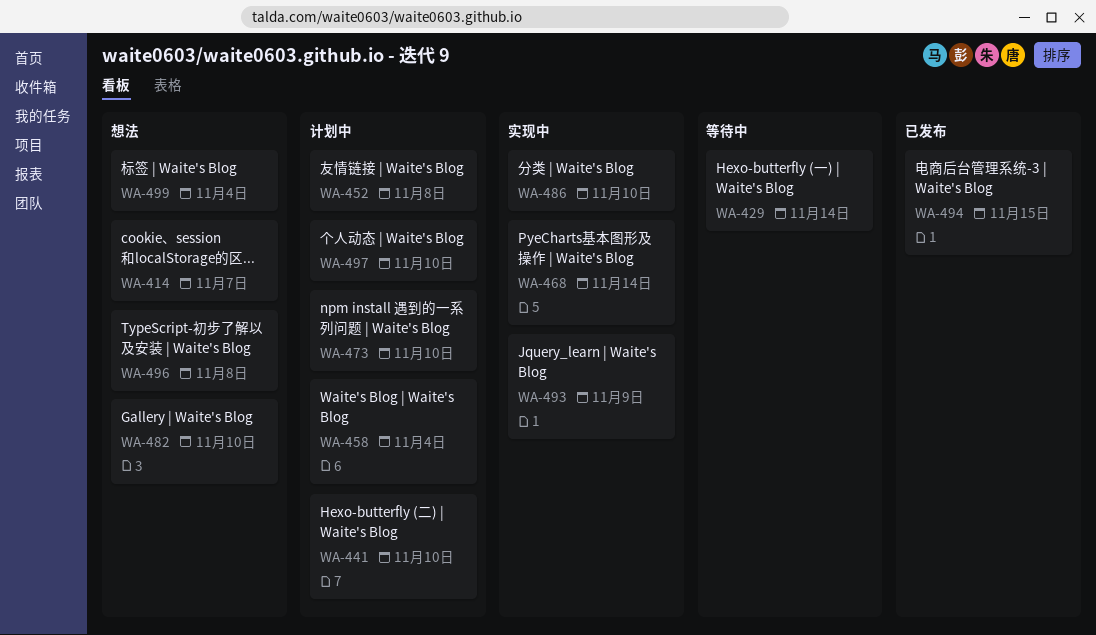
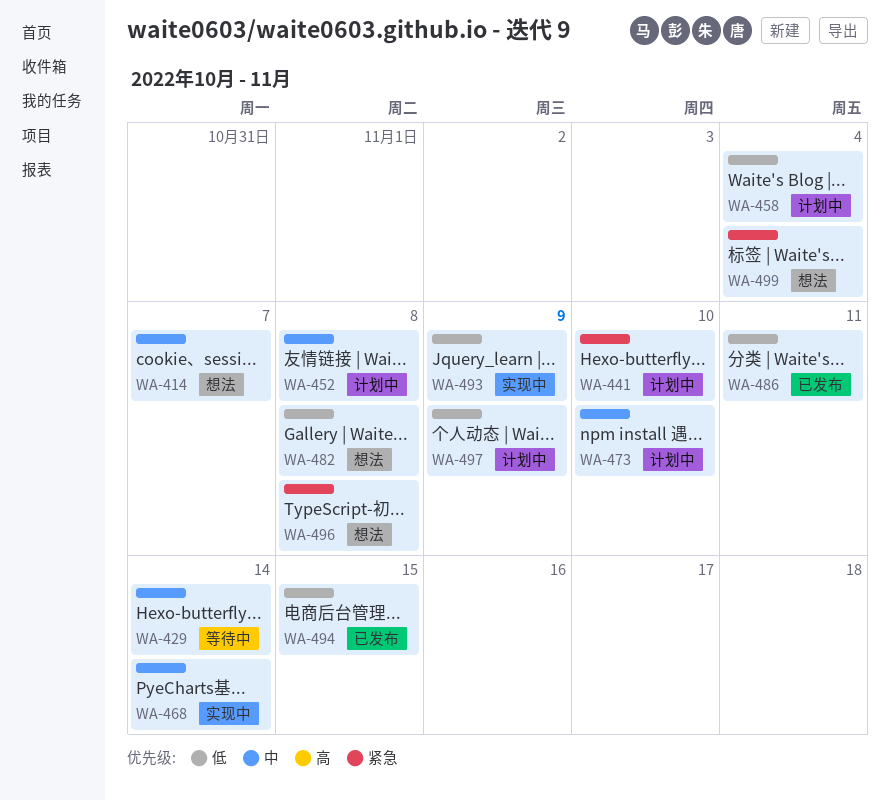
WA-482, due: Nov 10 -> Nov 8
WA-486, status: 实现中 -> 已发布
WA-486, due: Nov 10 -> Nov 11
WA-497, due: Nov 10 -> Nov 9

